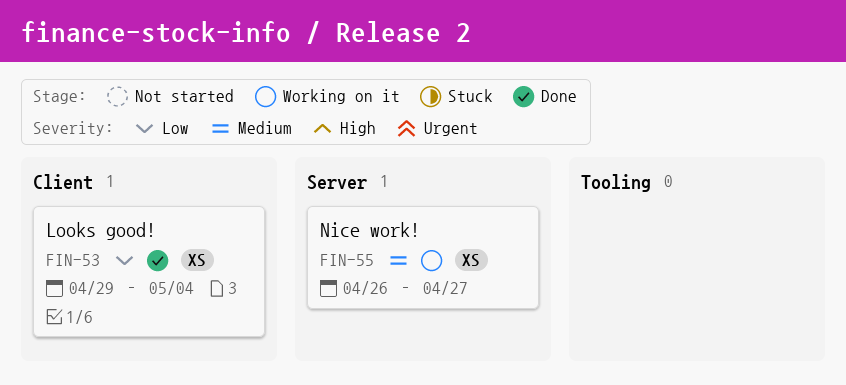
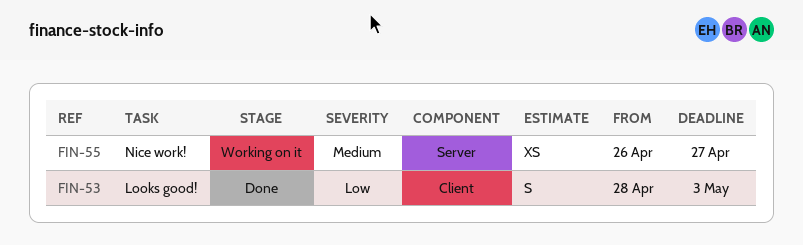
FIN-53, estimate: XS -> S
FIN-53, start: Apr 29 -> Apr 28
FIN-53, due: May 4 -> May 3

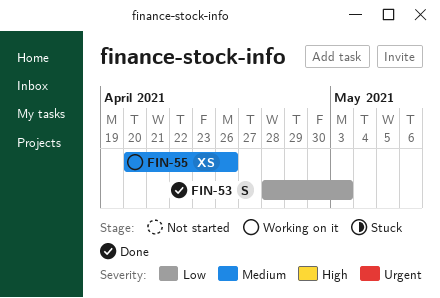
FIN-55, start: Apr 26 -> Apr 20
FIN-55, due: Apr 27 -> Apr 26

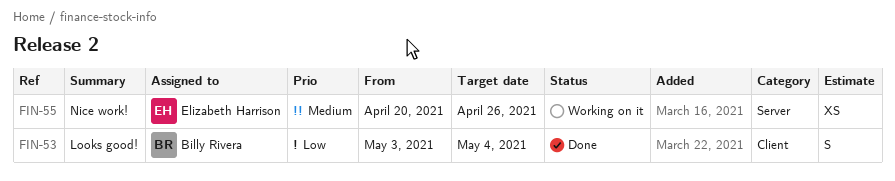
FIN-53, start: Apr 28 -> May 3
FIN-53, due: May 3 -> May 4

